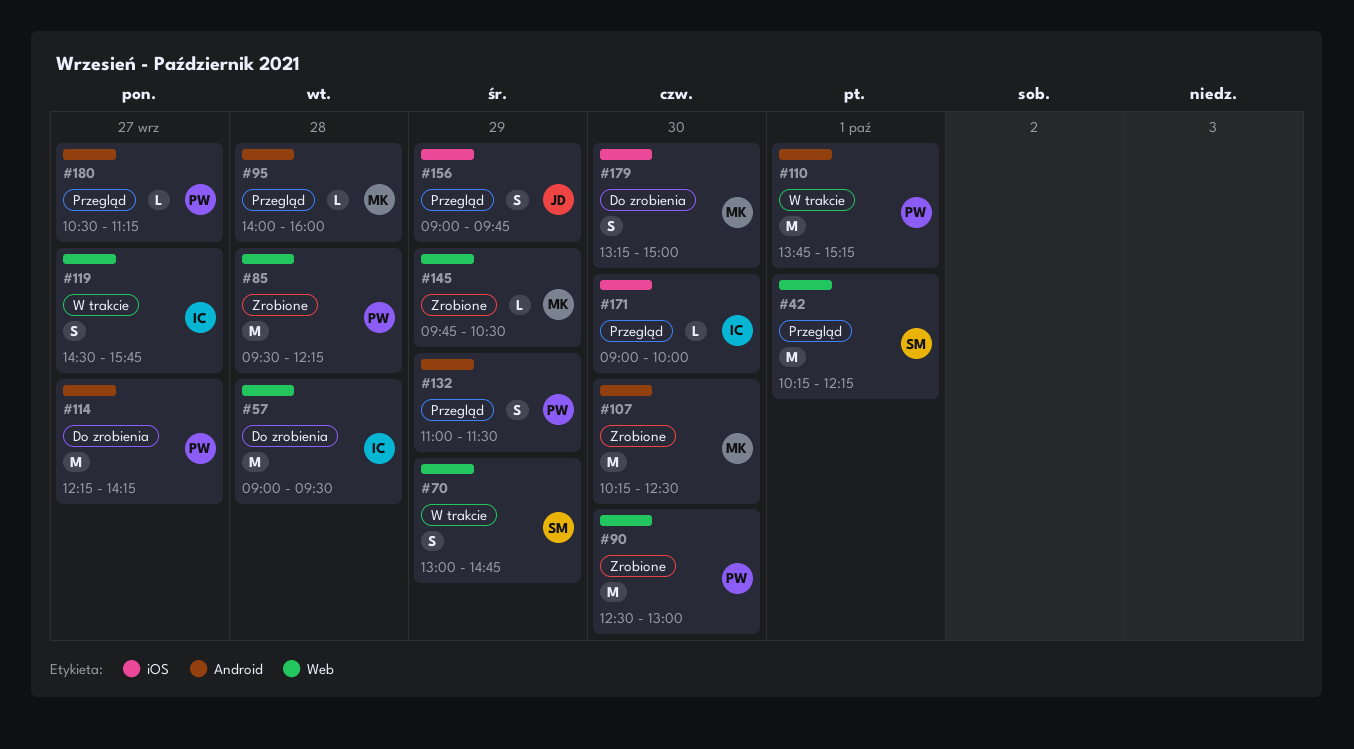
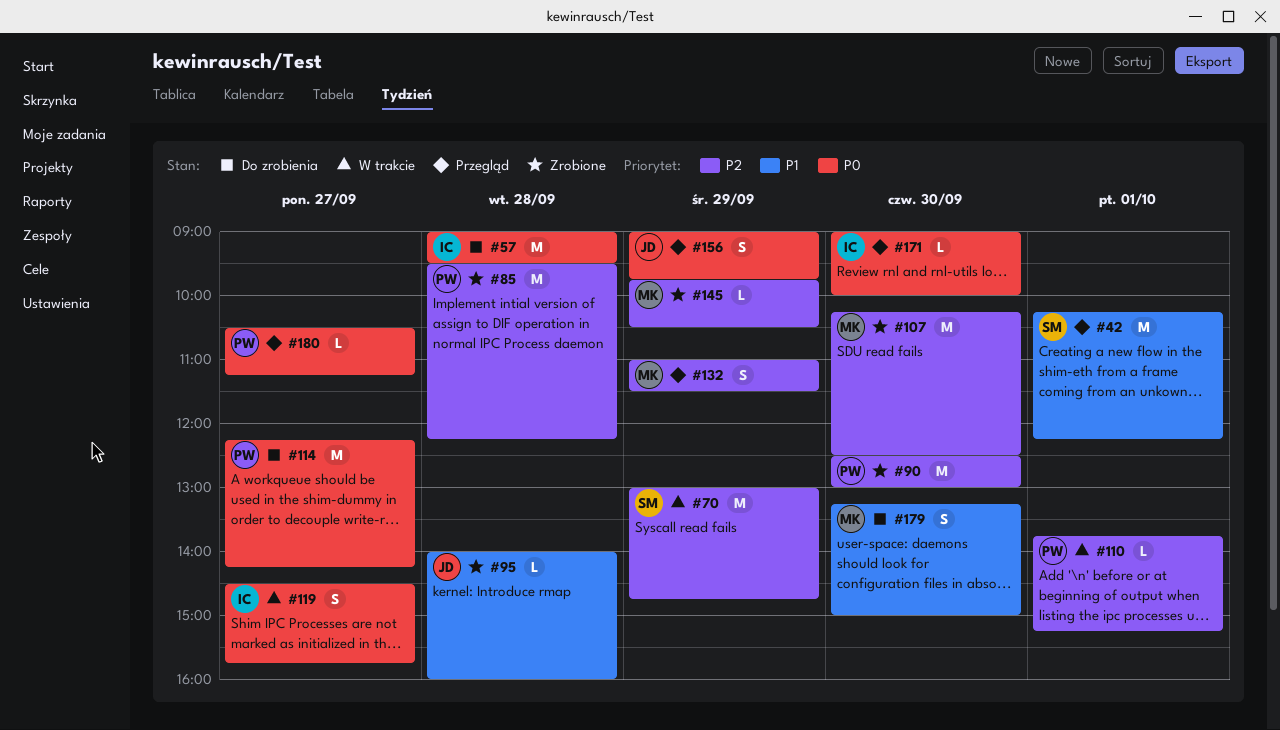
#70, estimate: S -> M
#95, status: Przegląd -> Zrobione
#95, owner: MK -> JD
#110, estimate: M -> L
#132, owner: PW -> MK

